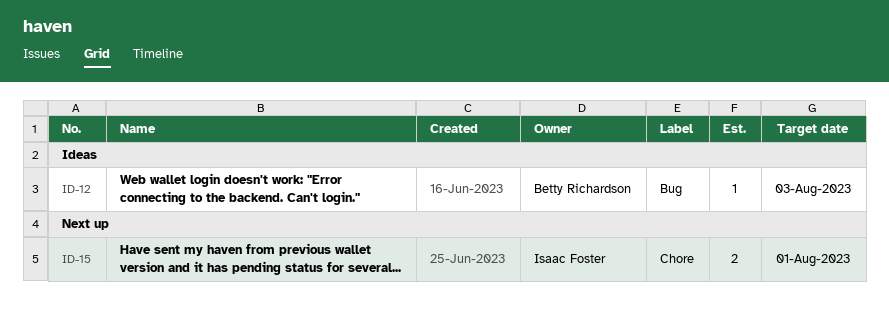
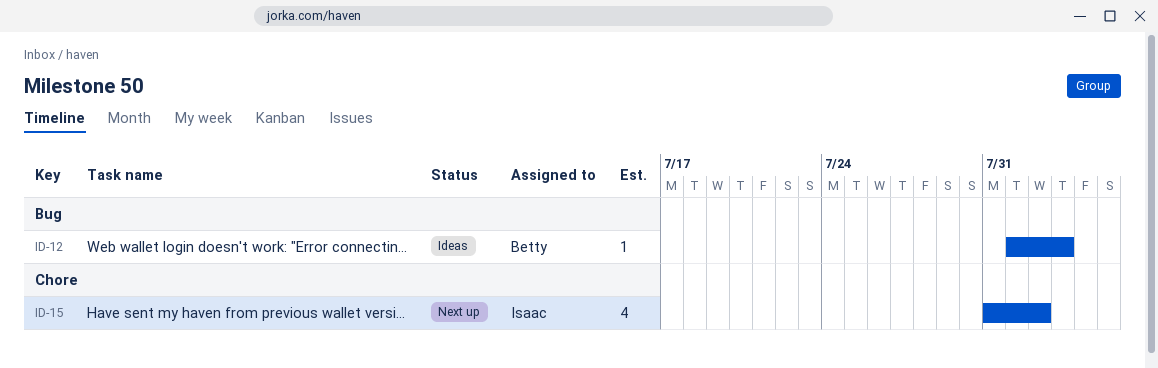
ID-15, estimate: 2 -> 4
ID-15, due: Aug 1 -> Aug 2

